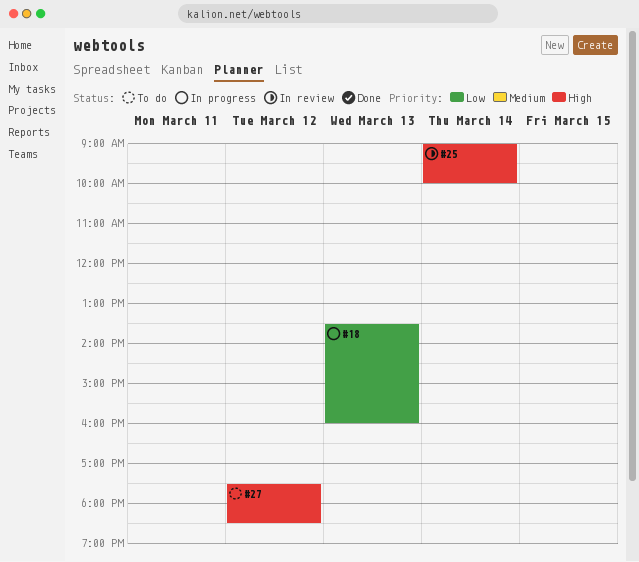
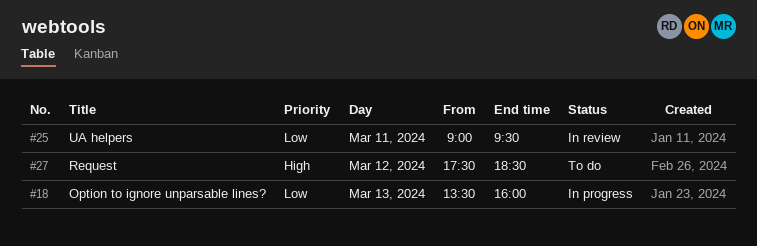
#25, priority: High -> Low
#25, day: Mar 14 -> Mar 11
#25, ends: 10:00 -> 09:30

